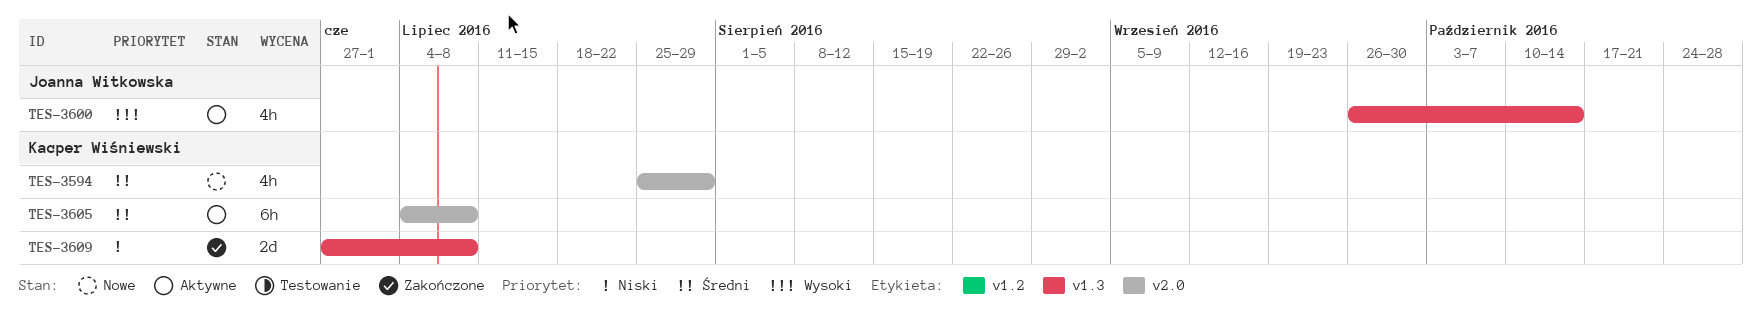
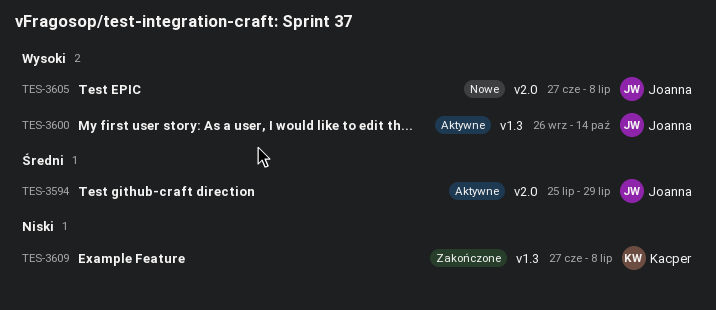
TES-3594, status: Nowe -> Aktywne
TES-3594, owner: Kacper Wiśniewski -> Joanna Witkowska
TES-3605, status: Aktywne -> Nowe
TES-3605, owner: Kacper Wiśniewski -> Joanna Witkowska
TES-3605, priority: Średni -> Wysoki
TES-3605, start: Jul 4 -> Jun 27

